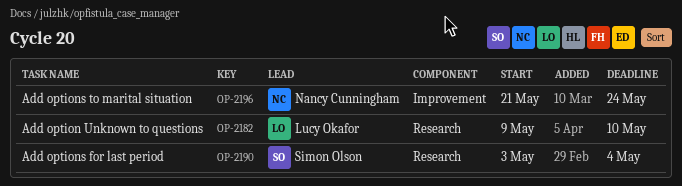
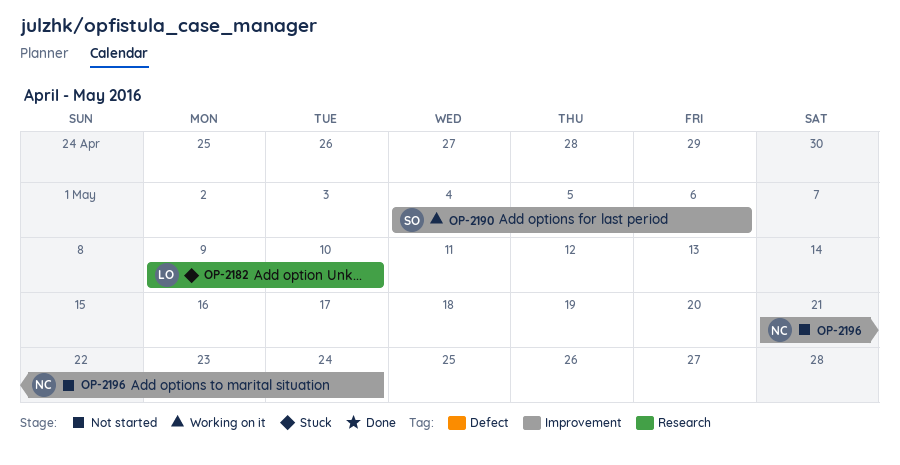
OP-2190, label: Research -> Improvement
OP-2190, start: May 3 -> May 4
OP-2190, due: May 4 -> May 6

